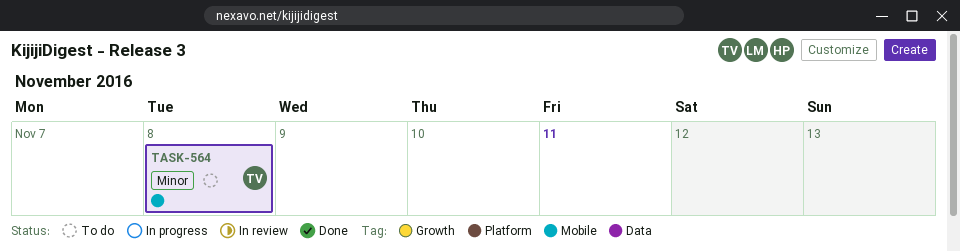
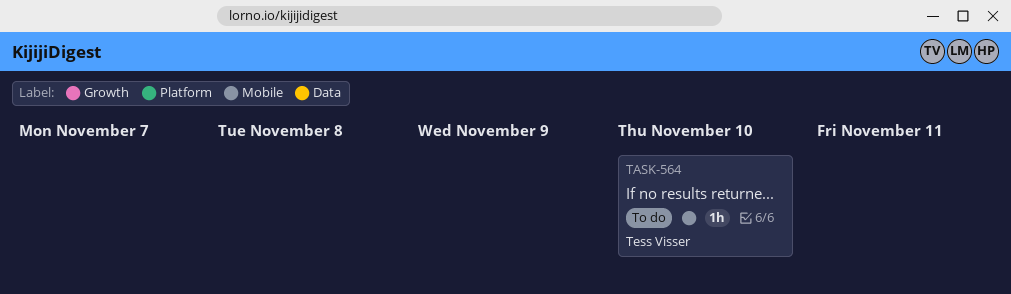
TASK-564, due: Nov 8 -> Nov 10

